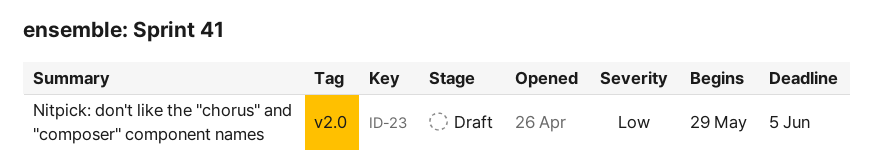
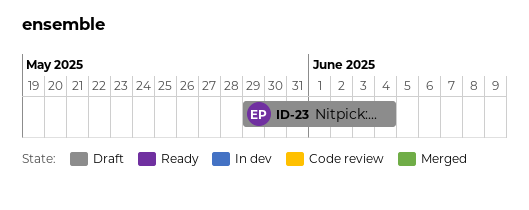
ID-23, due: Jun 5 -> Jun 4

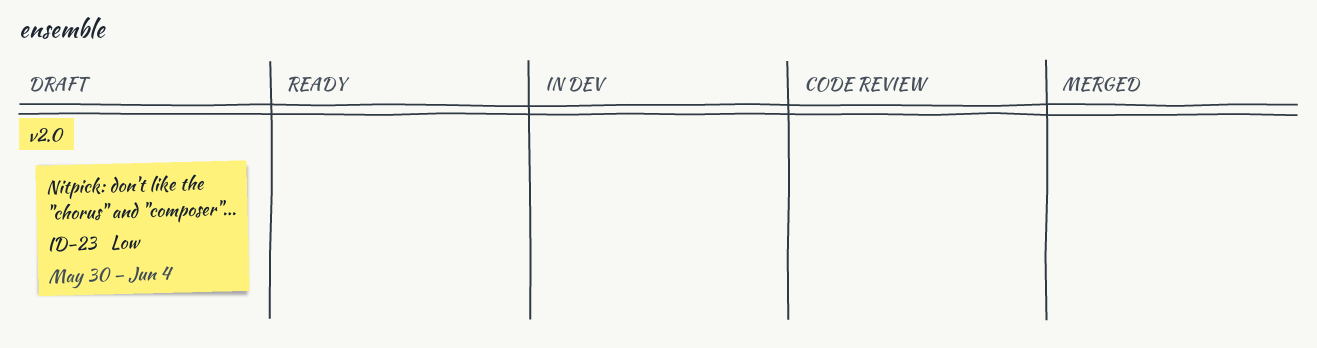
ID-23, start: May 29 -> May 30

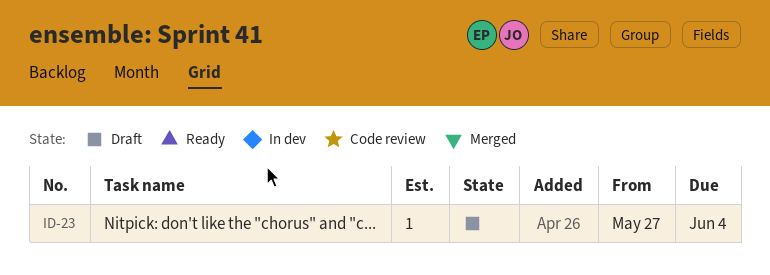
ID-23, start: May 30 -> May 27

